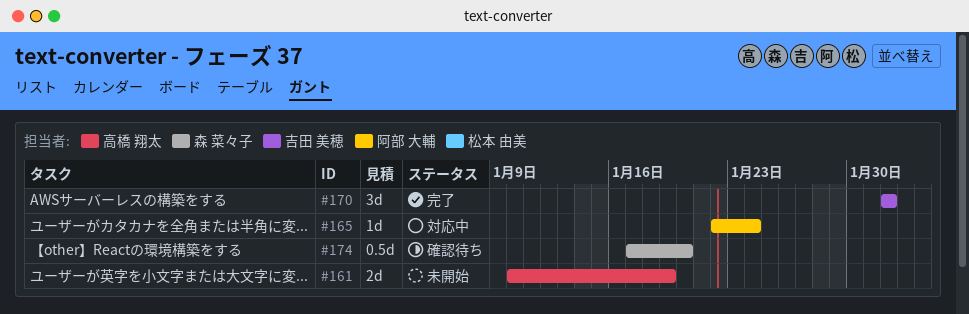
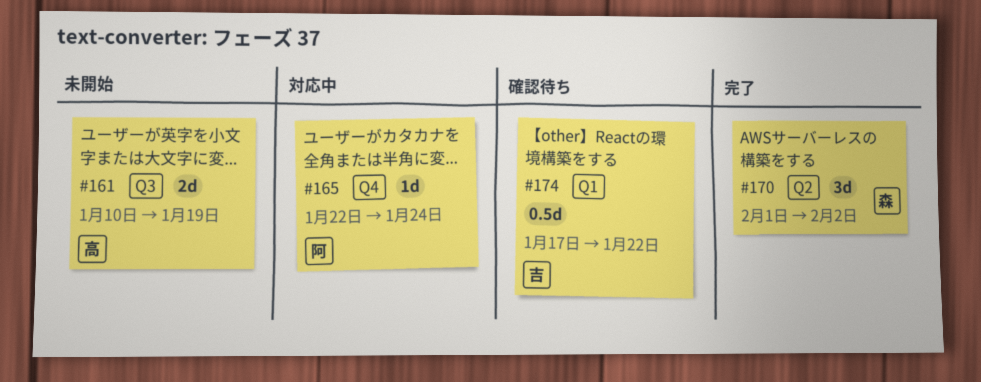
#170, owner: 吉田 美穂 -> 森 菜々子
#170, due: Feb 1 -> Feb 2
#174, owner: 森 菜々子 -> 吉田 美穂
#174, due: Jan 20 -> Jan 22

